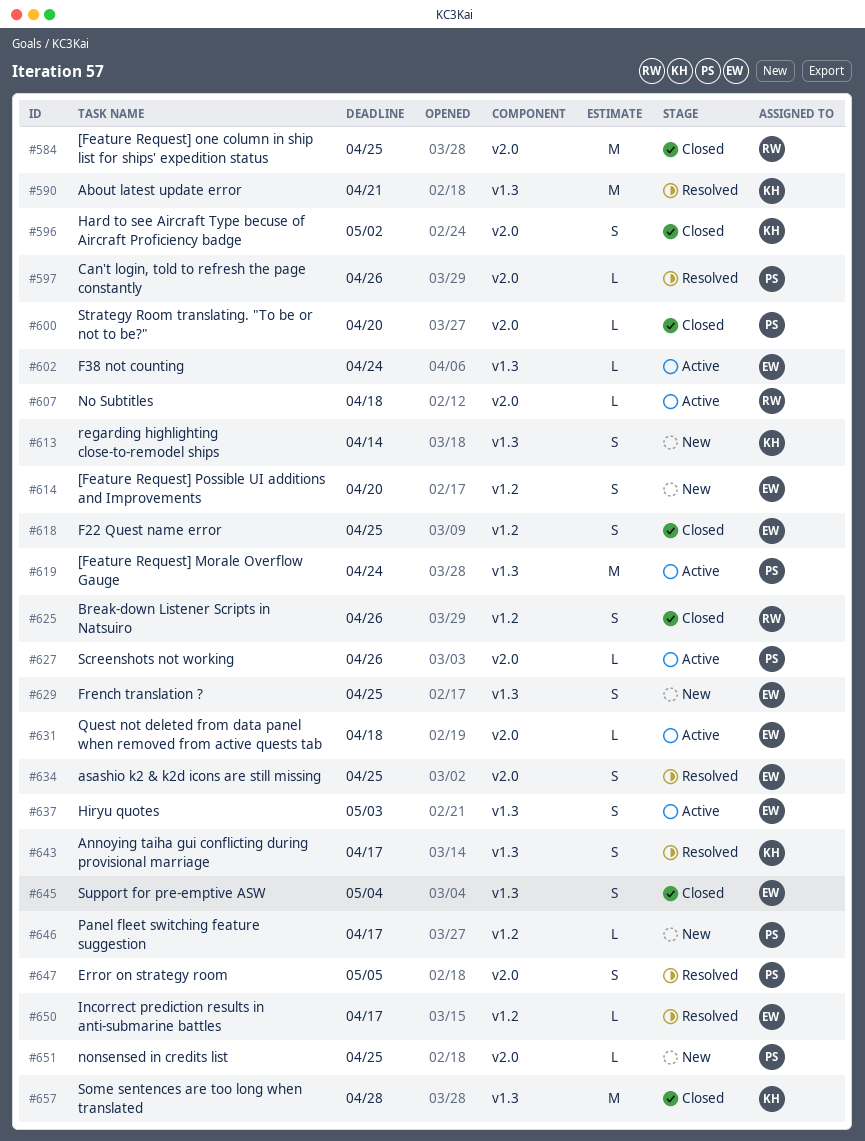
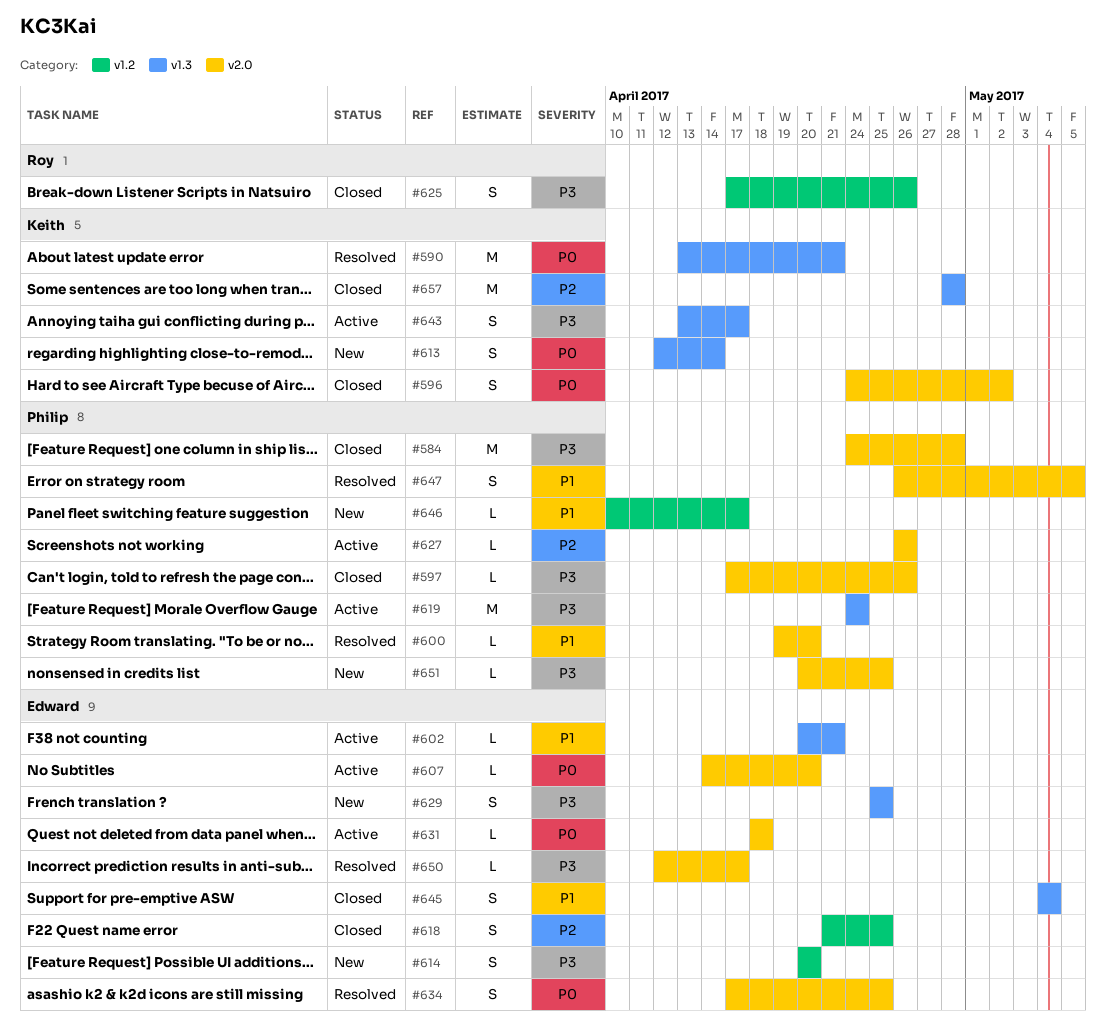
#584, owner: Roy -> Philip
#584, due: Apr 25 -> Apr 28
#597, status: Resolved -> Closed
#600, status: Closed -> Resolved
#602, due: Apr 24 -> Apr 21
#607, owner: Roy -> Edward
#607, due: Apr 18 -> Apr 20
#637: present -> none
#643, status: Resolved -> Active
#650, label: v1.2 -> v2.0

